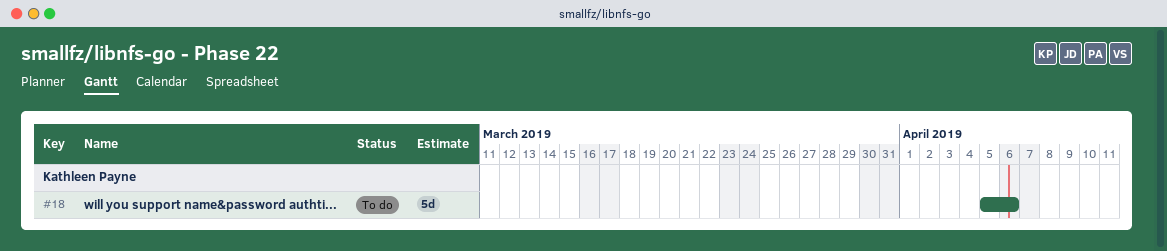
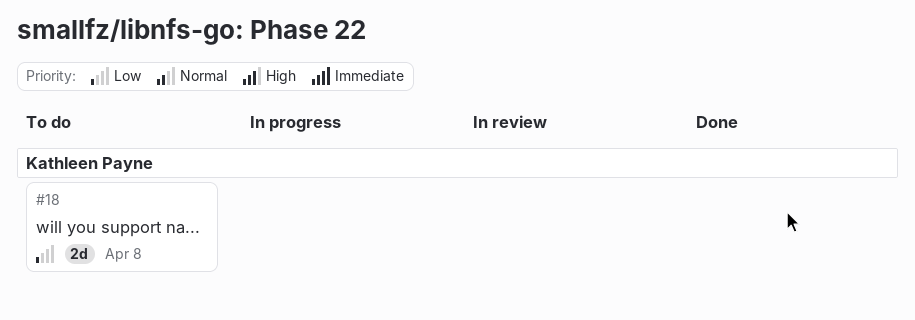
#18, estimate: 5d -> 2d
#18, due: Apr 6 -> Apr 8

